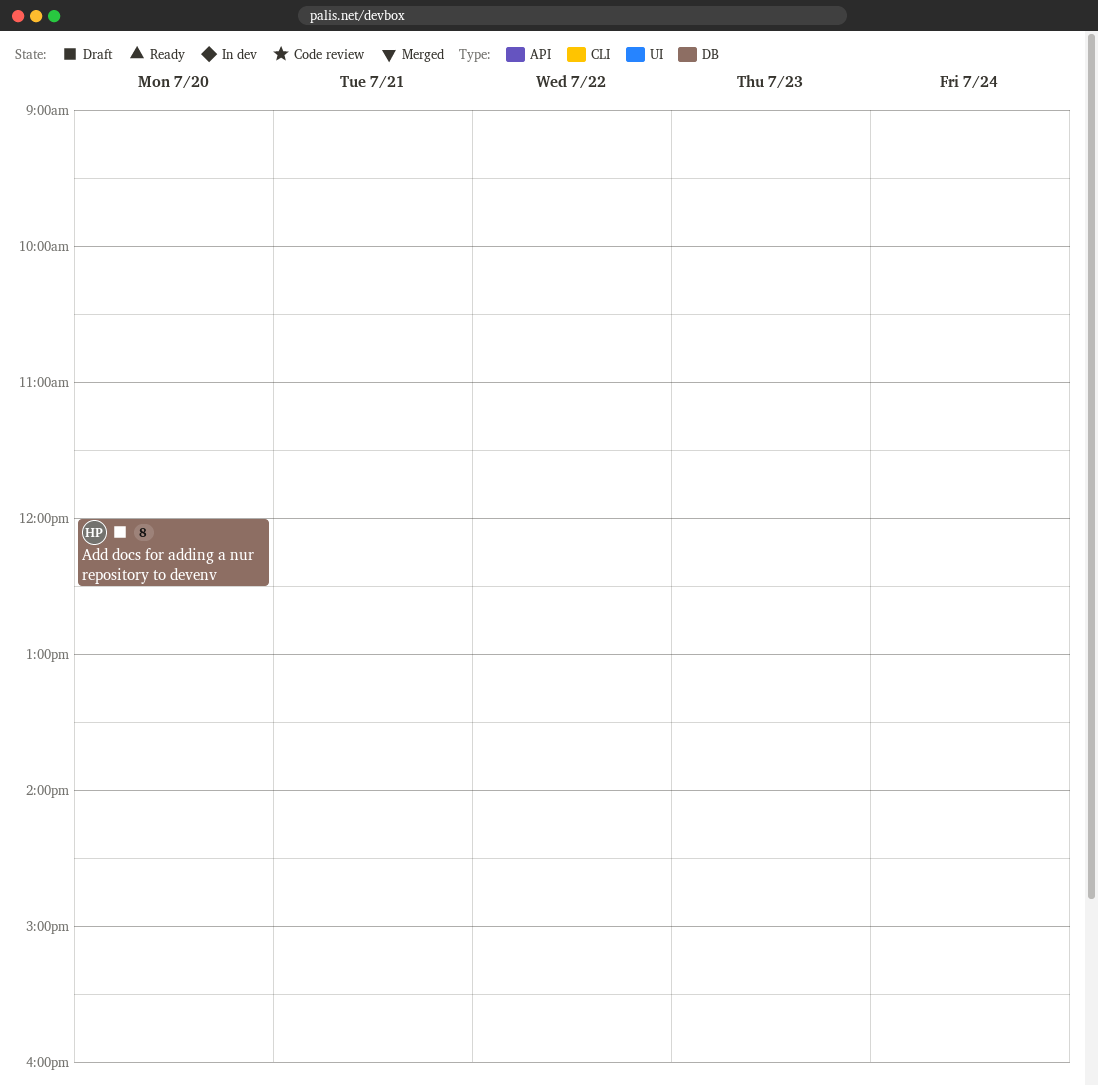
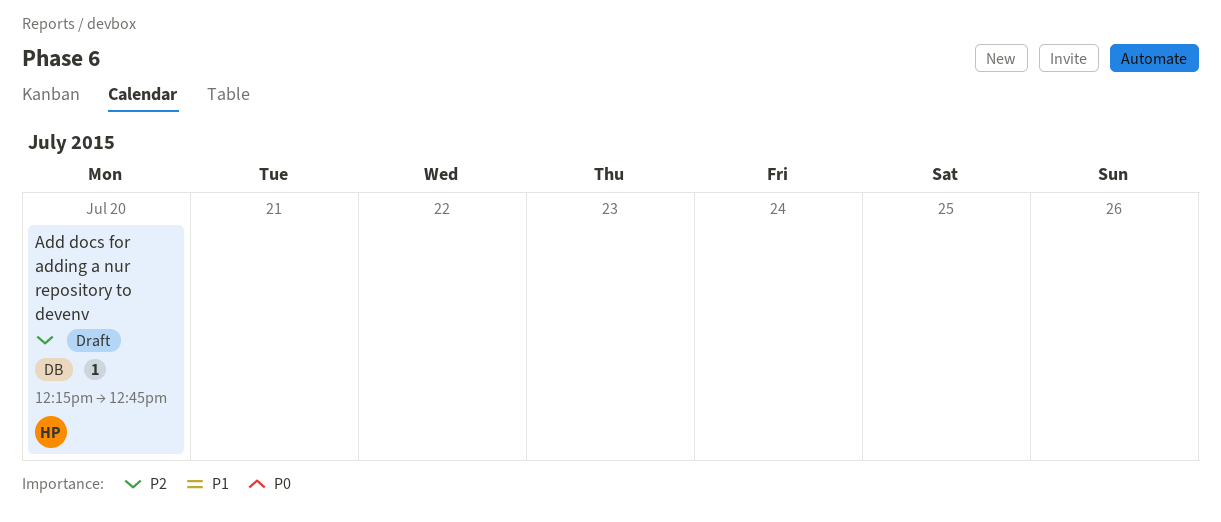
Add docs for adding a nur repository to devenv, estimate: 8 -> 1
Add docs for adding a nur repository to devenv, begins: 12:00 -> 12:15
Add docs for adding a nur repository to devenv, ends: 12:30 -> 12:45

